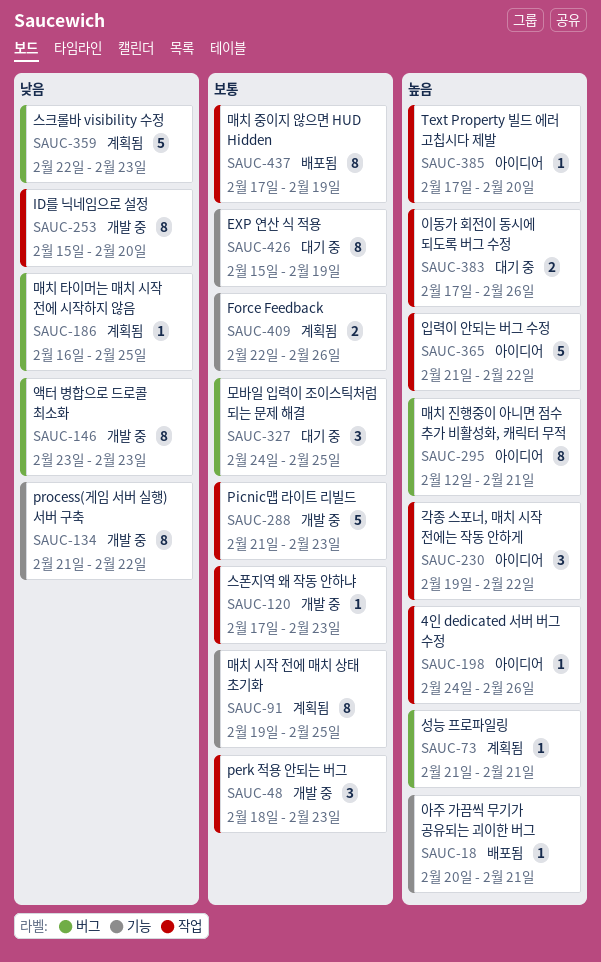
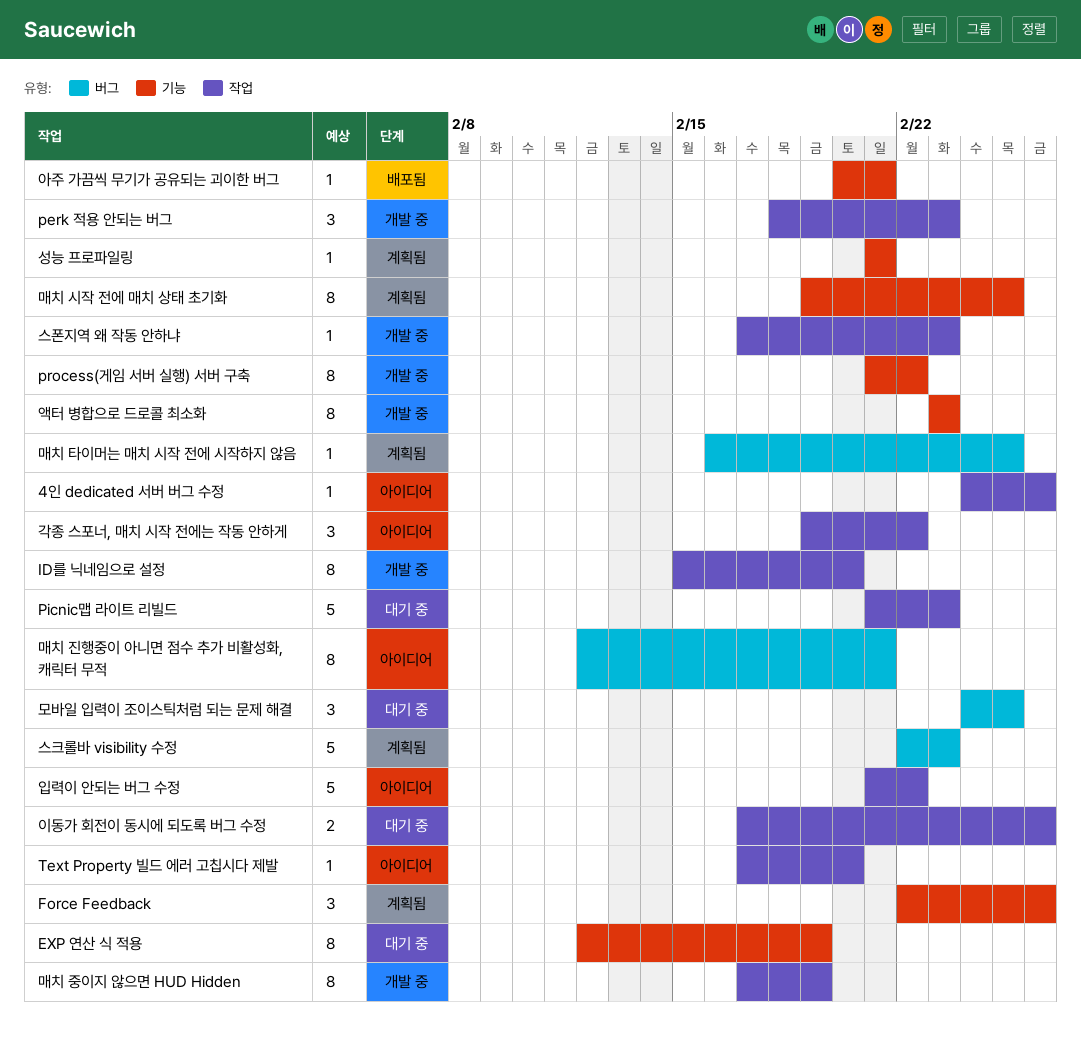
EXP 연산 식 적용, start: Feb 15 -> Feb 12
Force Feedback, estimate: 2 -> 3
Picnic맵 라이트 리빌드, status: 개발 중 -> 대기 중
매치 중이지 않으면 HUD Hidden, status: 배포됨 -> 개발 중
성능 프로파일링, label: 버그 -> 기능
액터 병합으로 드로콜 최소화, label: 버그 -> 기능

